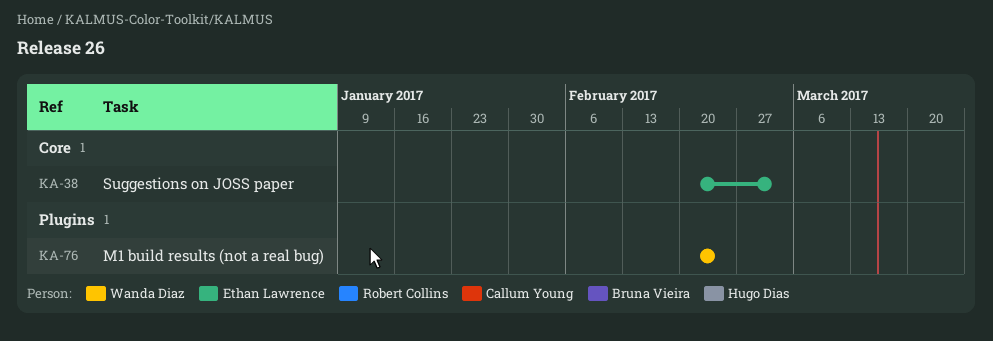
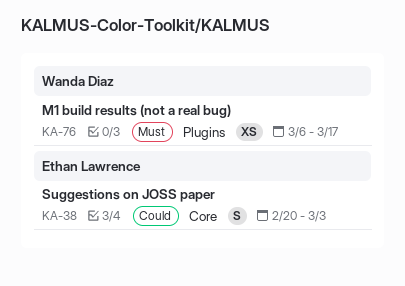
KA-76, start: Feb 20 -> Mar 6
KA-76, due: Feb 24 -> Mar 17

